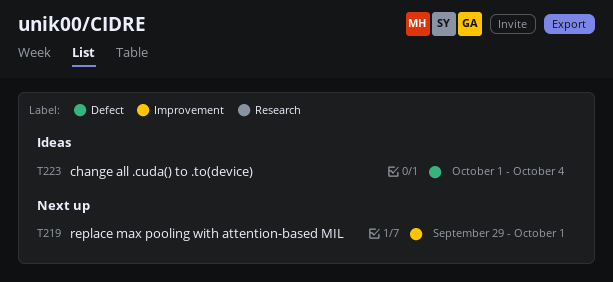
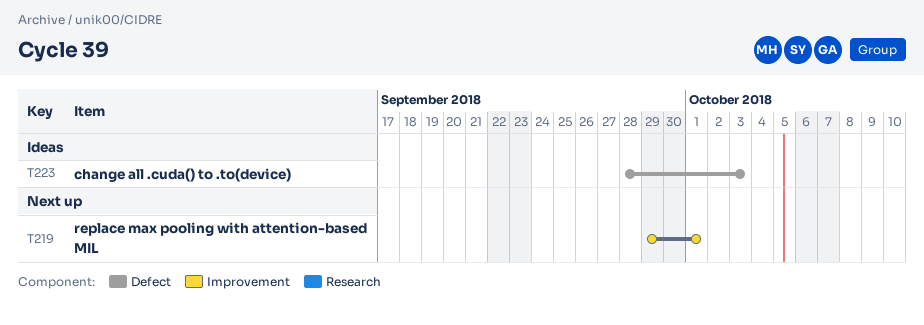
T223, start: Oct 1 -> Sep 28
T223, due: Oct 4 -> Oct 3

